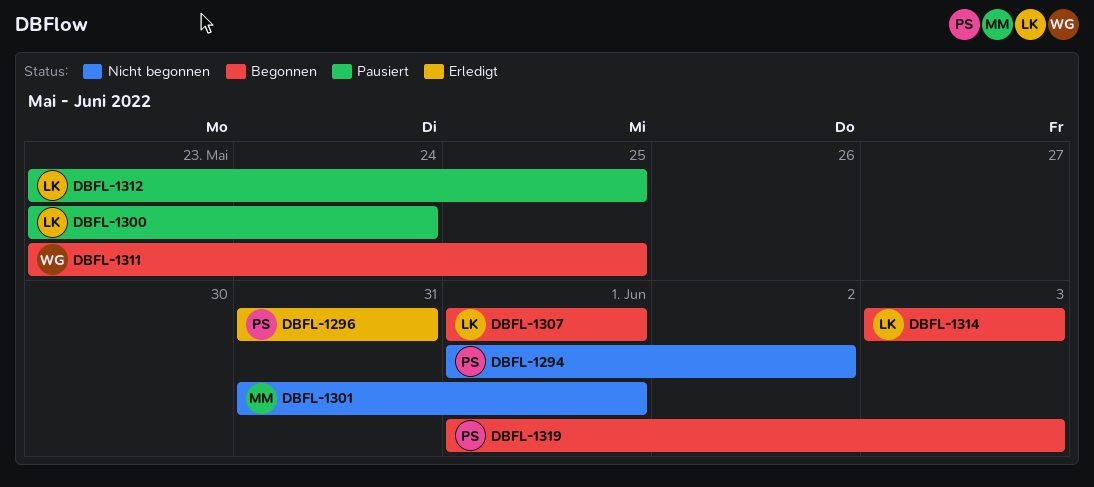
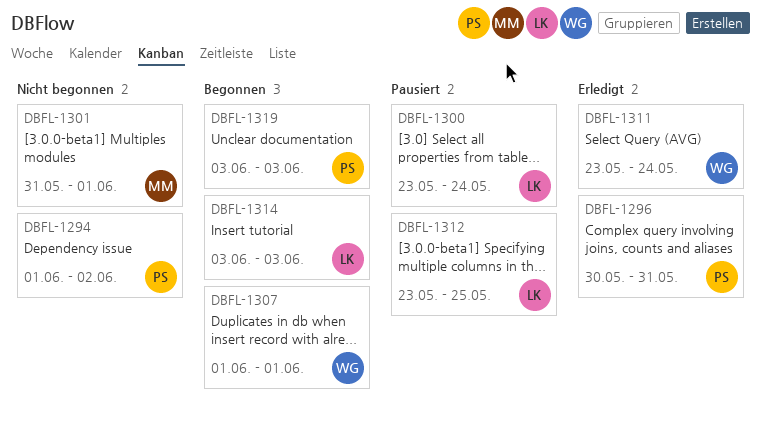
DBFL-1296, start: May 31 -> May 30
DBFL-1307, owner: LK -> WG
DBFL-1311, status: Begonnen -> Erledigt
DBFL-1311, due: May 25 -> May 24
DBFL-1319, start: Jun 1 -> Jun 3

